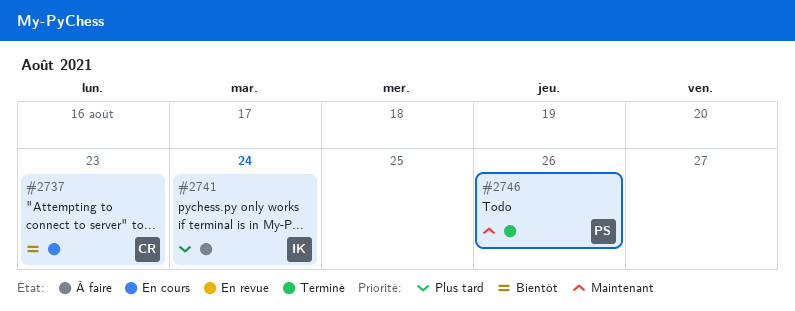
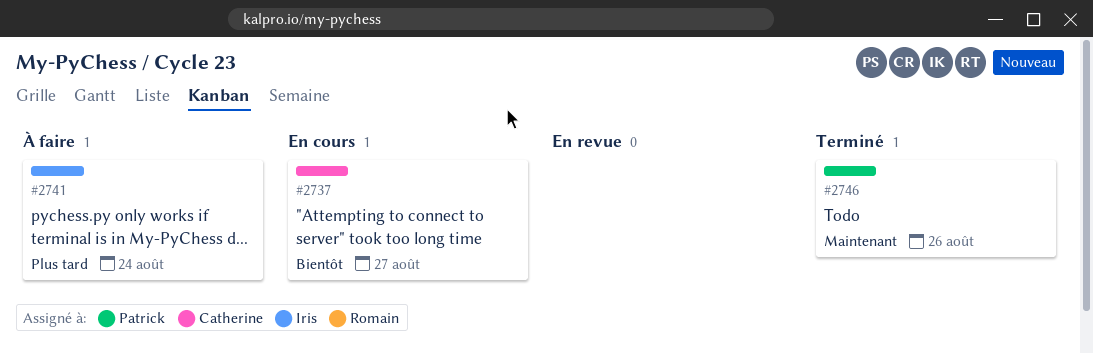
#2737, due: Aug 23 -> Aug 27

